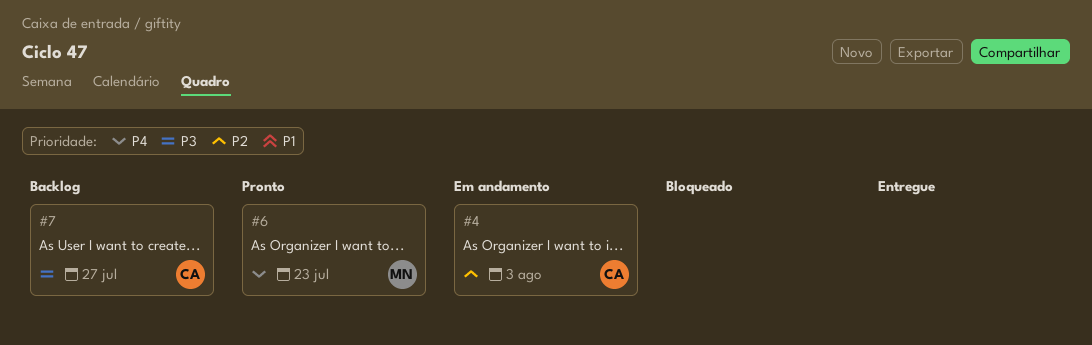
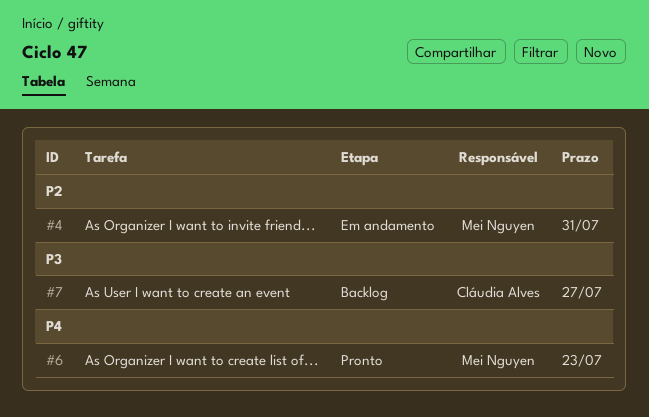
#4, owner: Cláudia Alves -> Mei Nguyen
#4, due: Aug 3 -> Jul 31

